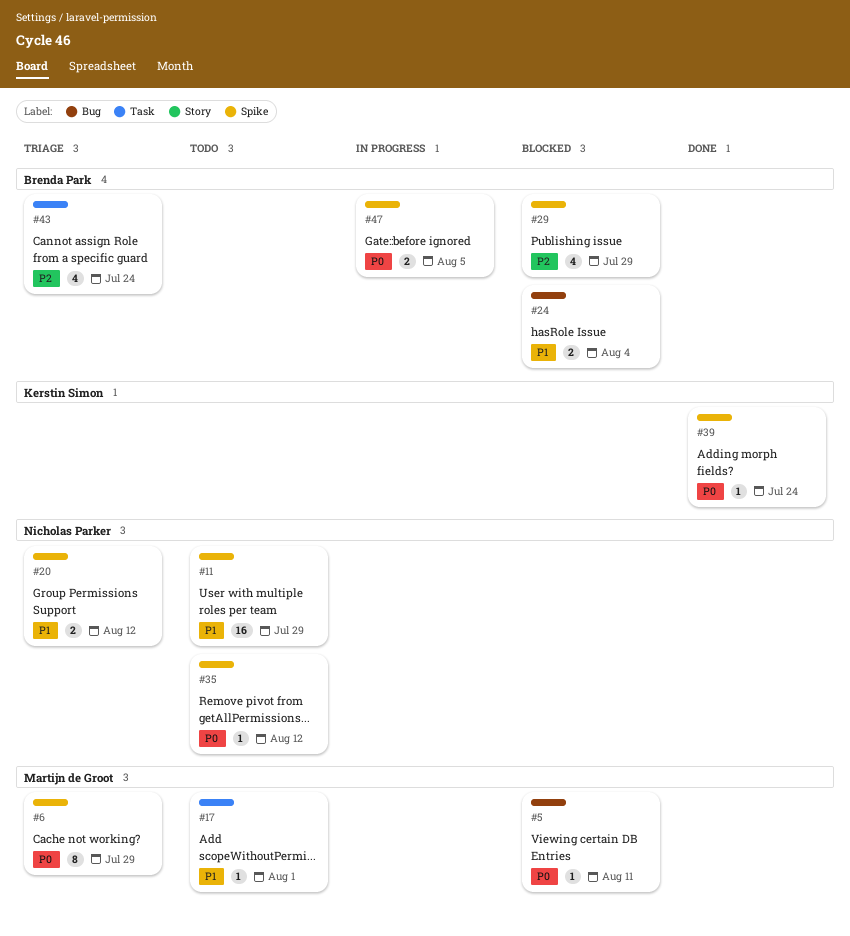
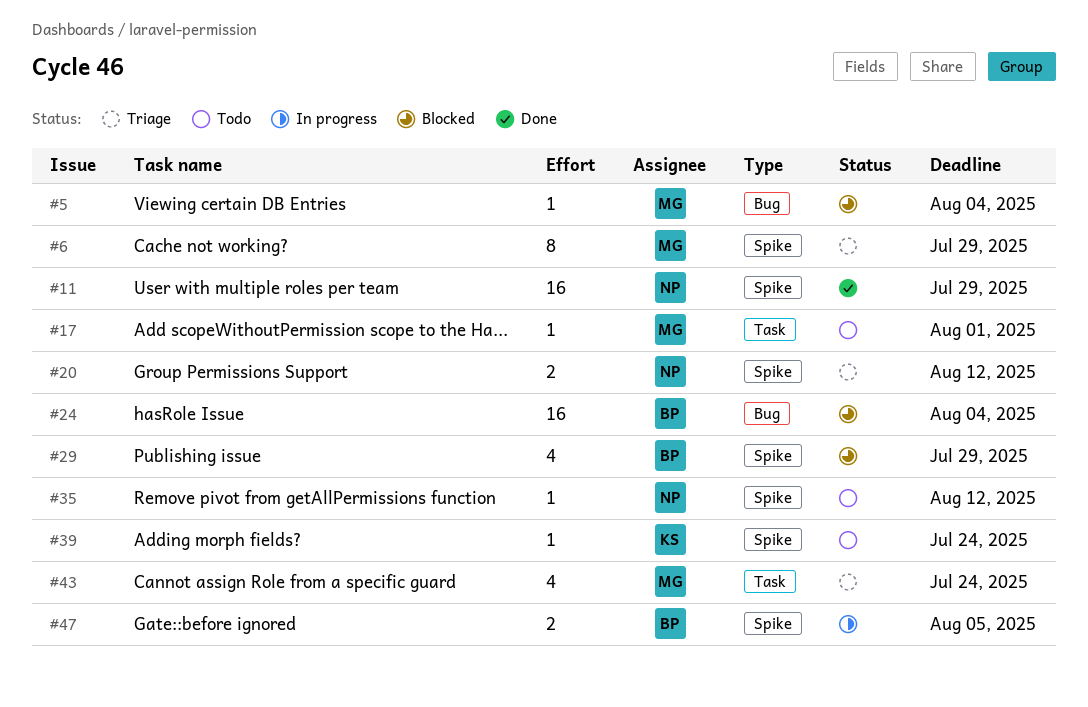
#5, due: Aug 11 -> Aug 4
#11, status: Todo -> Done
#24, estimate: 2 -> 16
#39, status: Done -> Todo
#43, owner: Brenda Park -> Martijn de Groot

